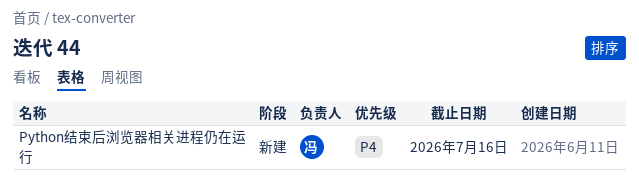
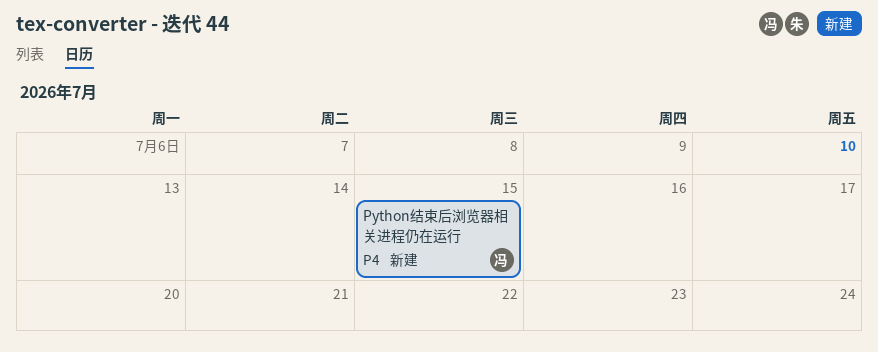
Python结束后浏览器相关进程仍在运行, due: Jul 16 -> Jul 15

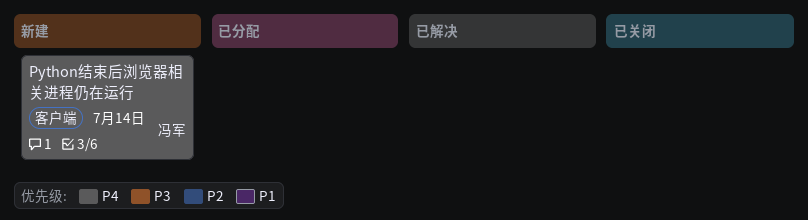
Python结束后浏览器相关进程仍在运行, due: Jul 15 -> Jul 14

